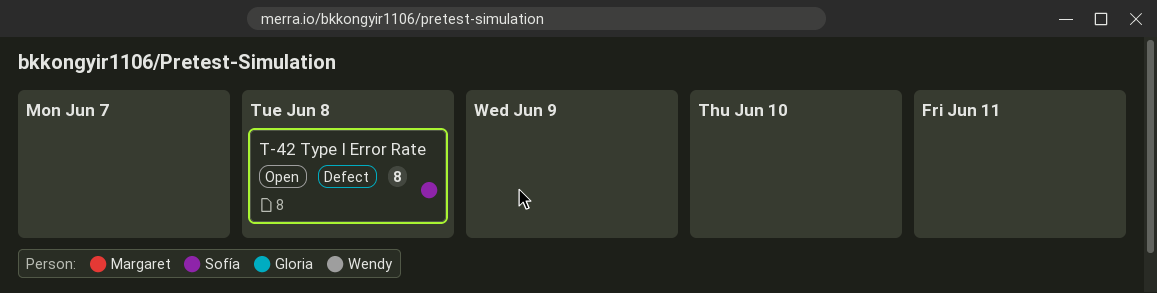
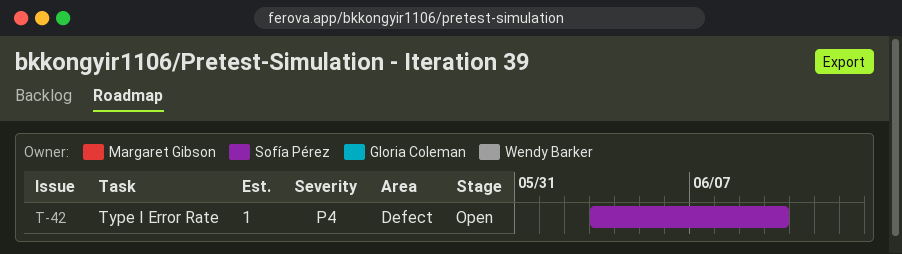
T-42, estimate: 8 -> 1
T-42, due: Jun 8 -> Jun 10

